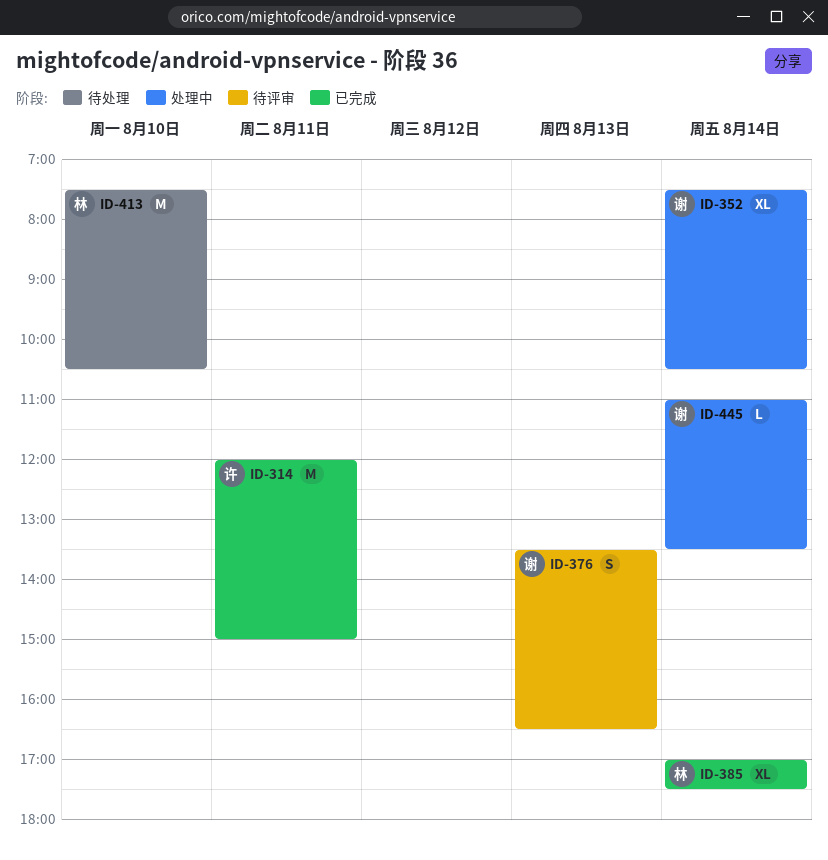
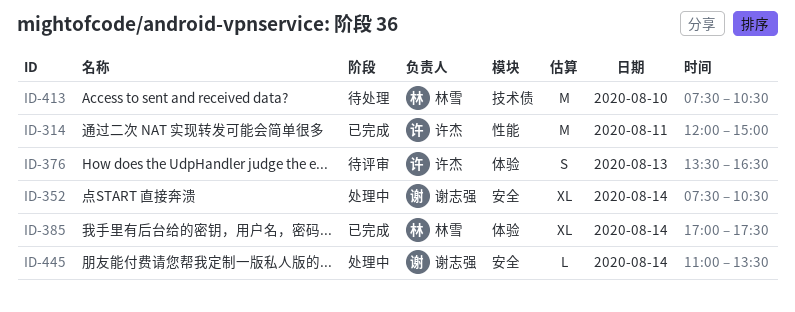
ID-376, owner: 谢志强 -> 许杰

